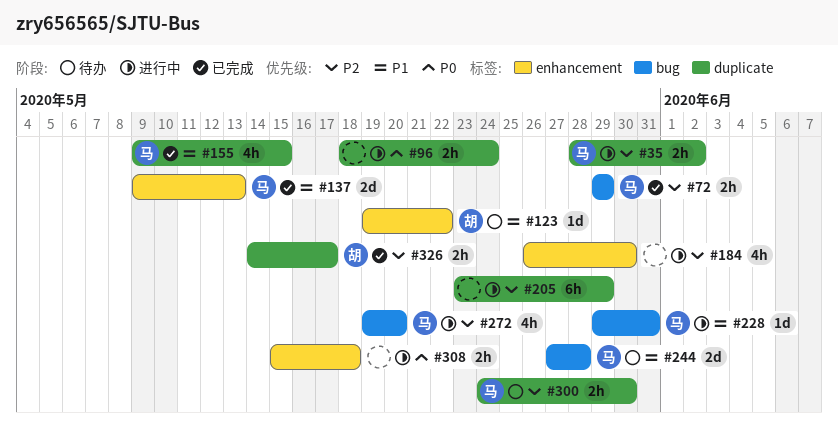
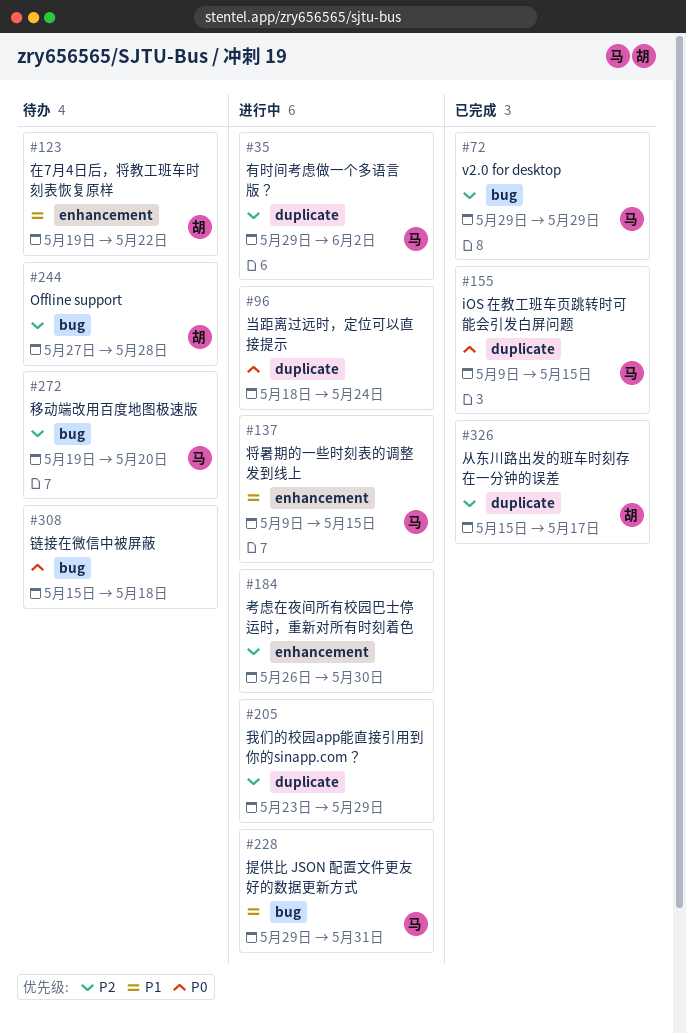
#35, start: May 28 -> May 29
#137, status: 已完成 -> 进行中
#137, due: May 13 -> May 15
#155, priority: P1 -> P0
#244, owner: 马 -> 胡
#244, priority: P1 -> P2
#272, status: 进行中 -> 待办
#300: present -> none
#308, status: 进行中 -> 待办
#308, label: enhancement -> bug
#326, start: May 14 -> May 15

